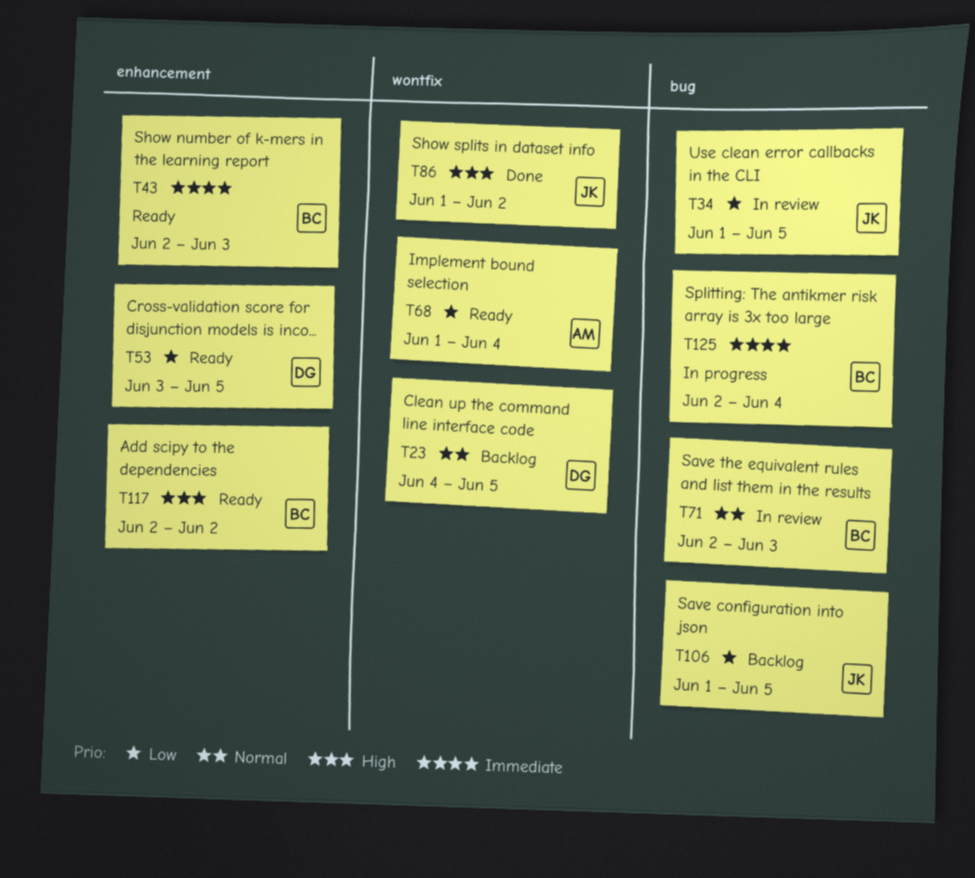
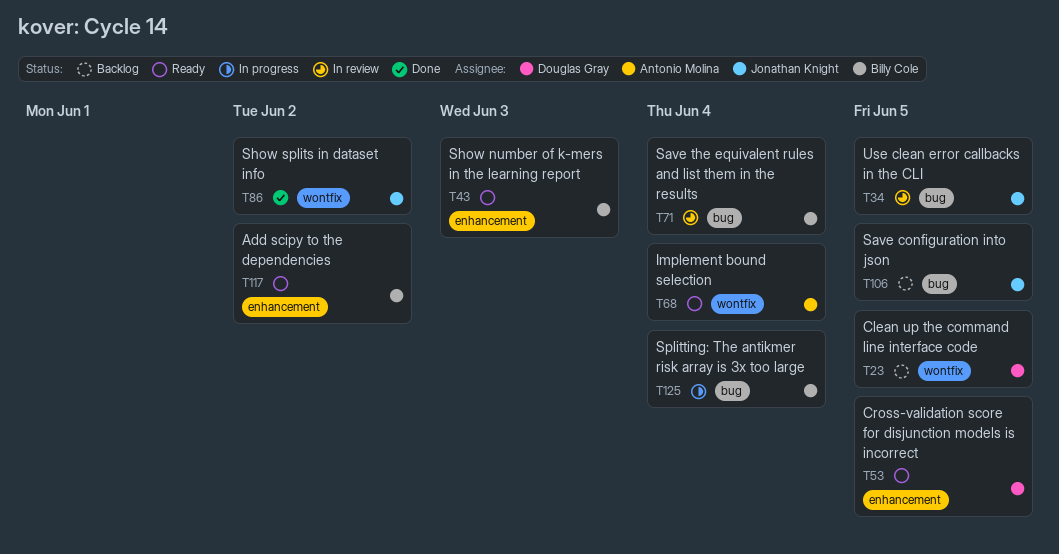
T71, due: Jun 3 -> Jun 4

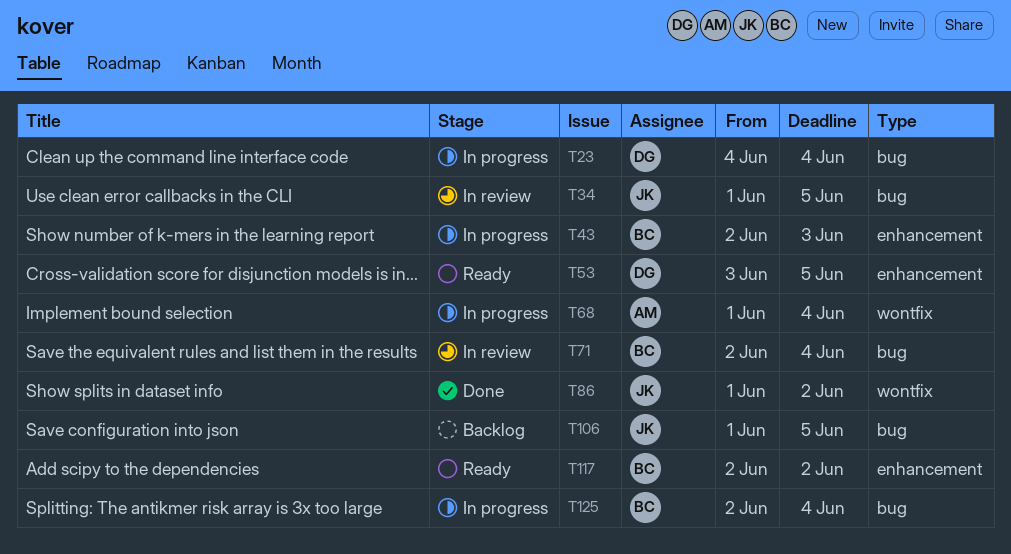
T23, status: Backlog -> In progress
T23, label: wontfix -> bug
T23, due: Jun 5 -> Jun 4
T43, status: Ready -> In progress
T68, status: Ready -> In progress

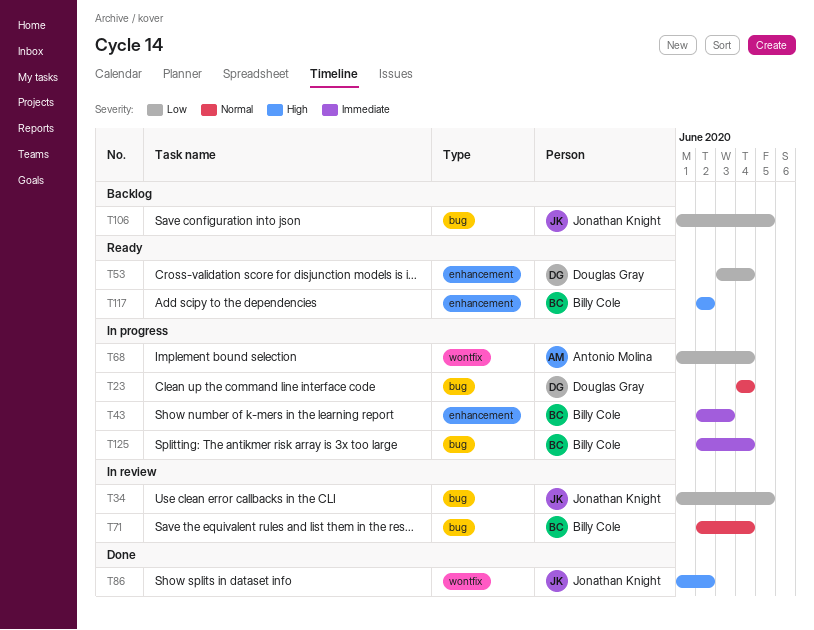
T53, due: Jun 5 -> Jun 4

